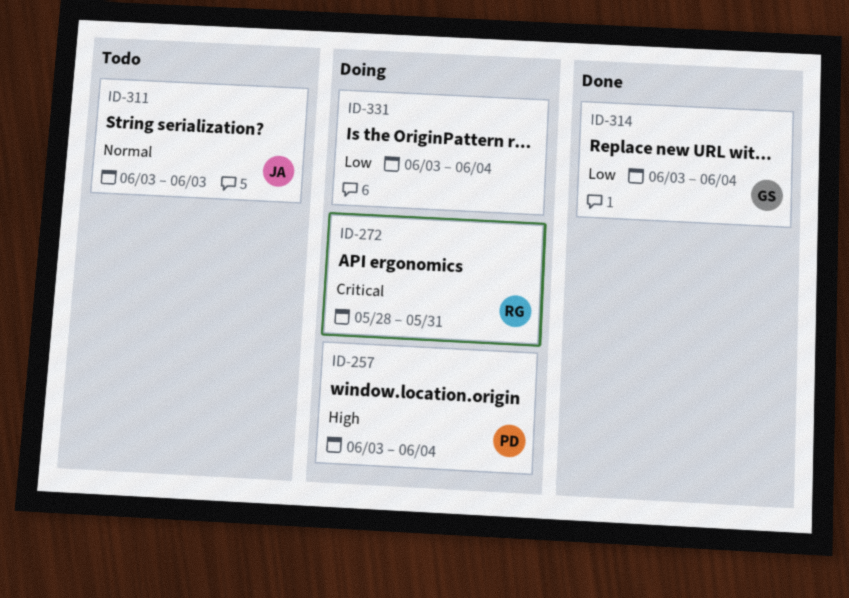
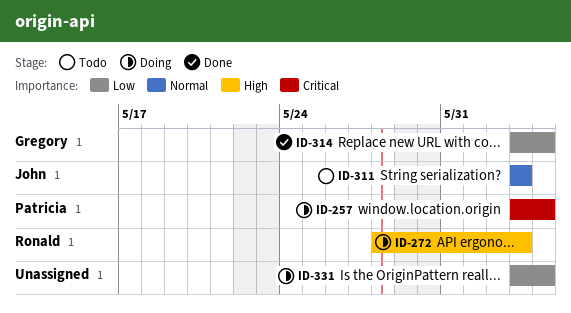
ID-257, priority: High -> Critical
ID-272, priority: Critical -> High
ID-272, due: May 31 -> Jun 3

